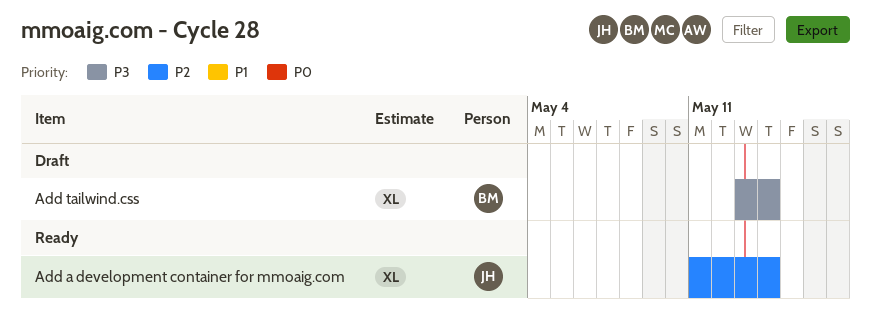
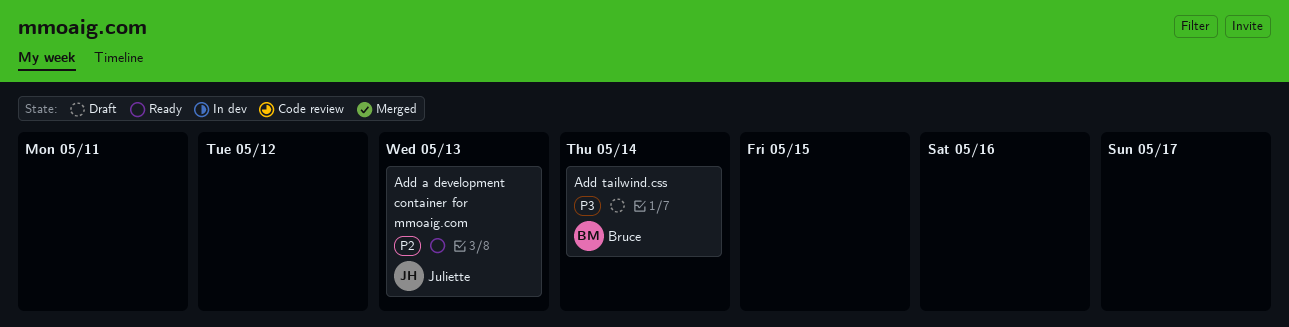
Add a development container for mmoaig.com, due: May 14 -> May 13

